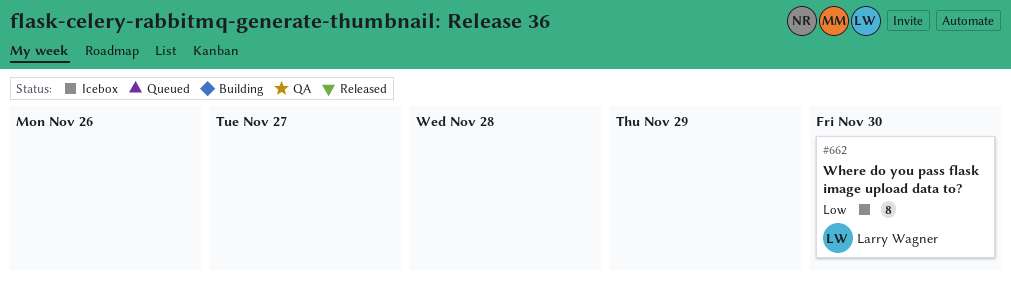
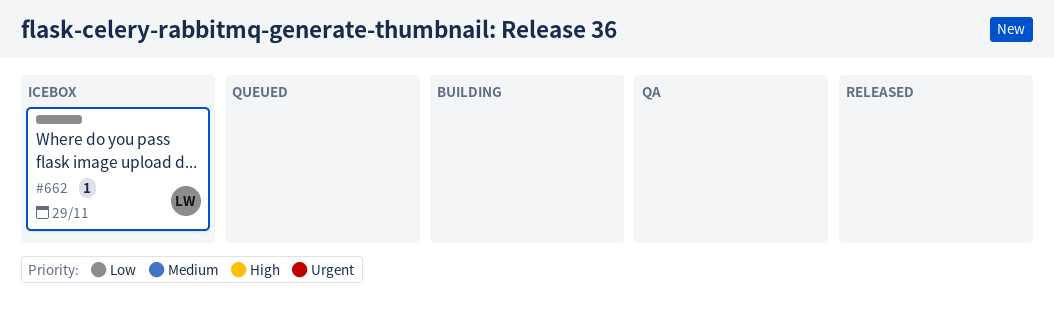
#662, estimate: 8 -> 1
#662, due: Nov 30 -> Nov 29

